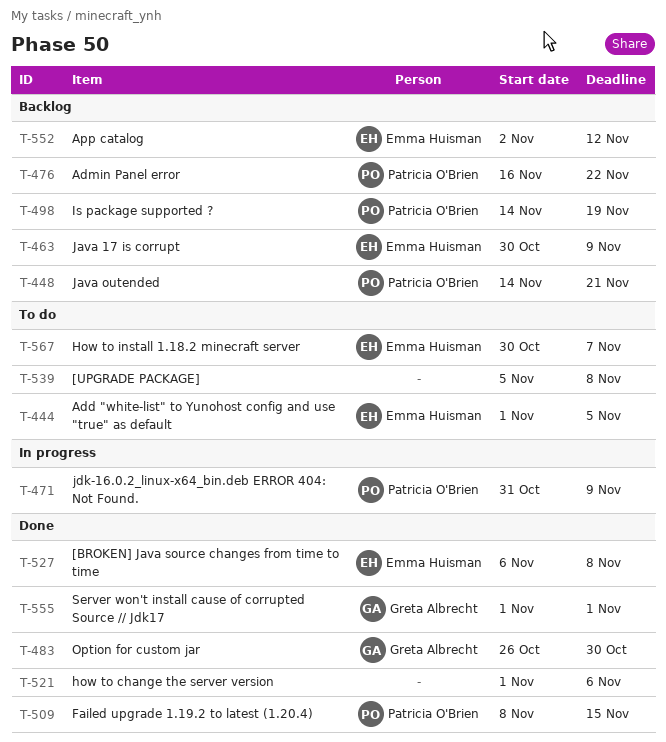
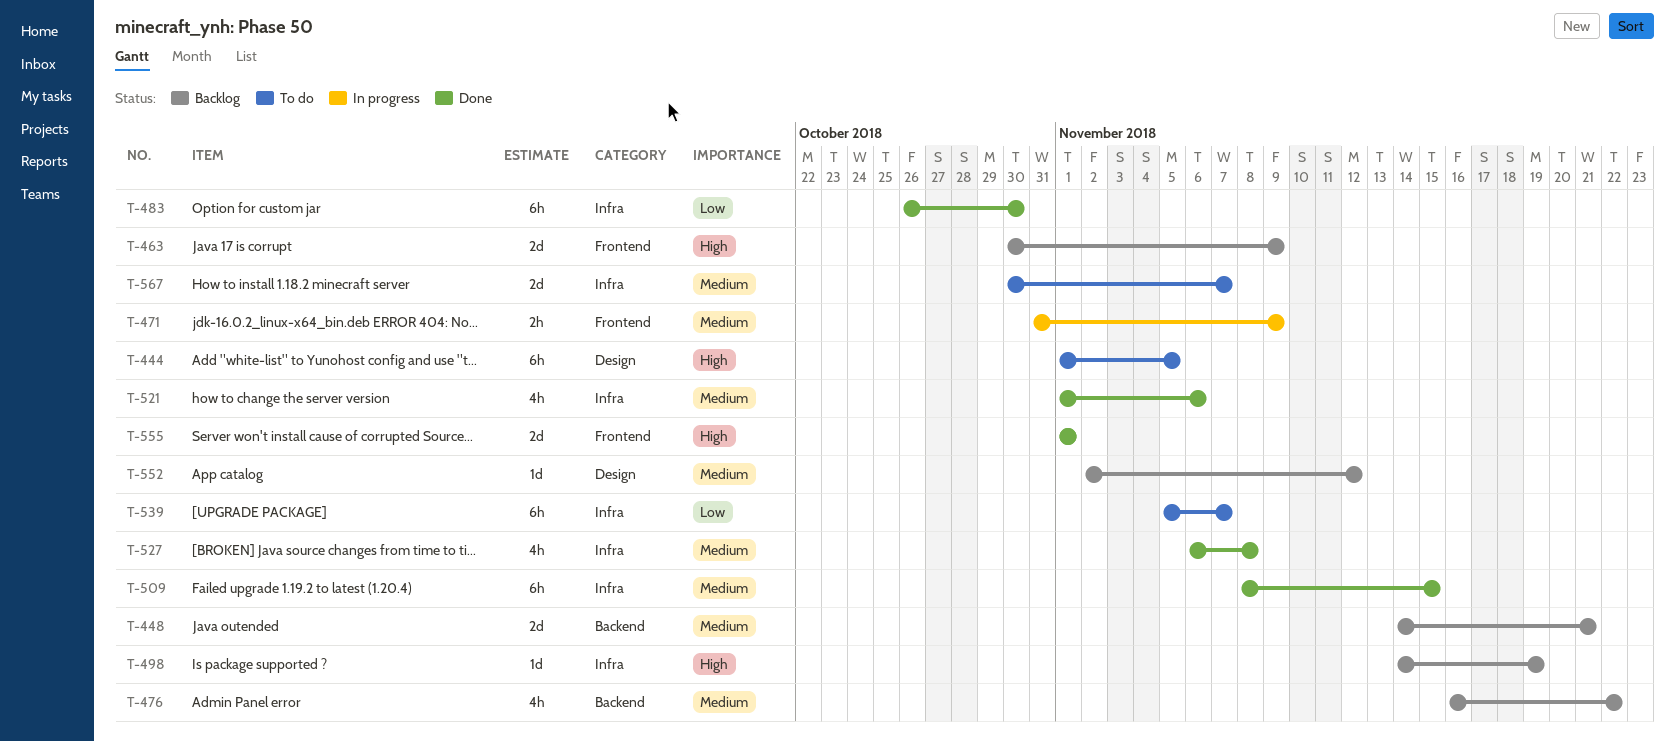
T-539, due: Nov 8 -> Nov 7

